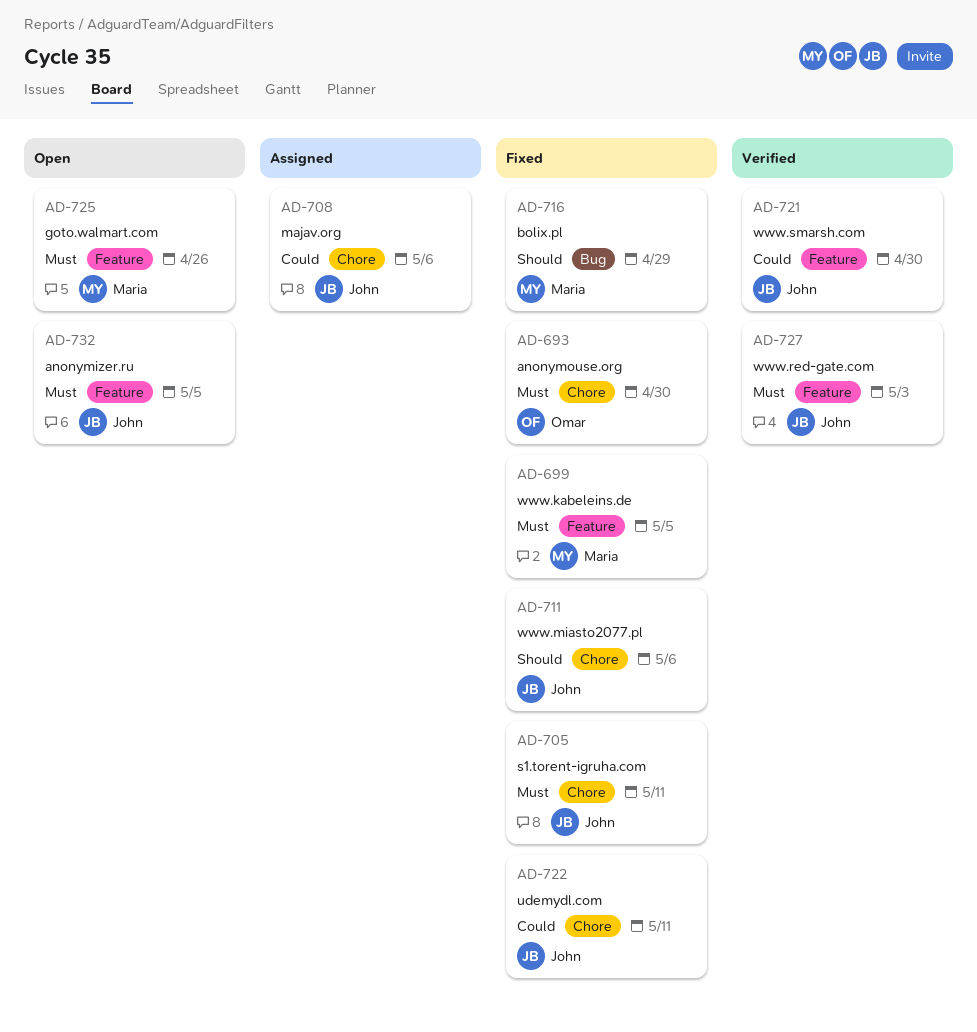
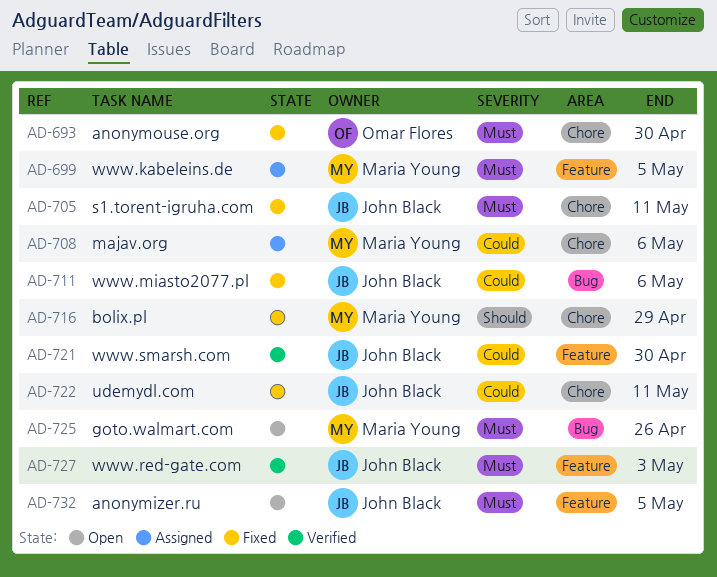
AD-699, status: Fixed -> Assigned
AD-708, owner: John Black -> Maria Young
AD-711, priority: Should -> Could
AD-711, label: Chore -> Bug
AD-716, label: Bug -> Chore
AD-725, label: Feature -> Bug

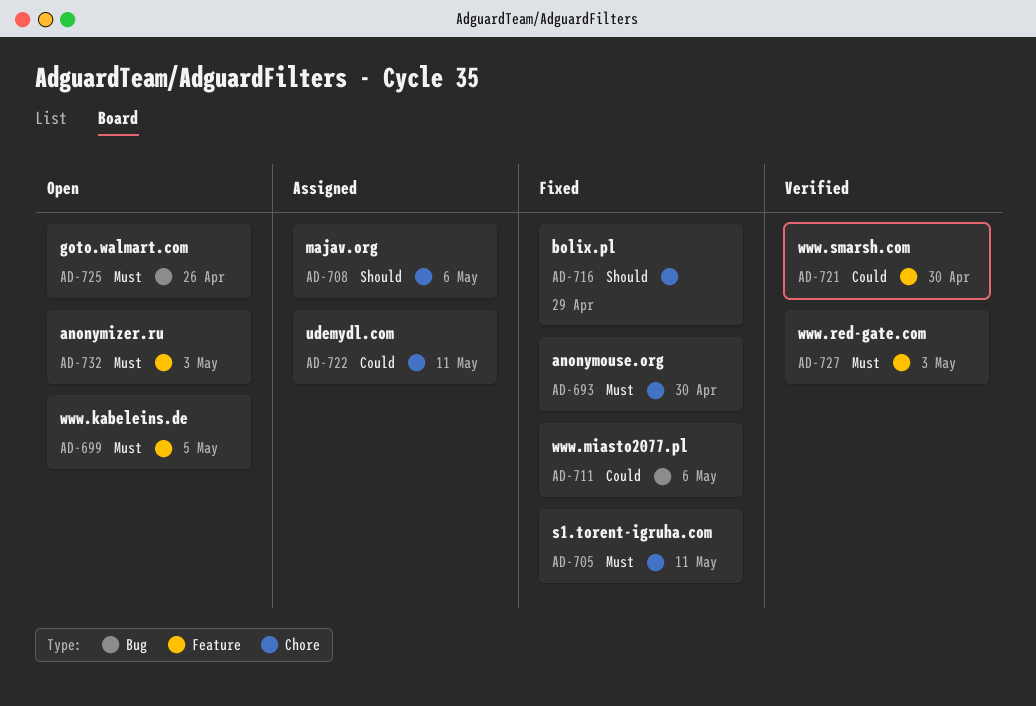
AD-699, status: Assigned -> Open
AD-708, priority: Could -> Should
AD-722, status: Fixed -> Assigned
AD-732, due: May 5 -> May 3

